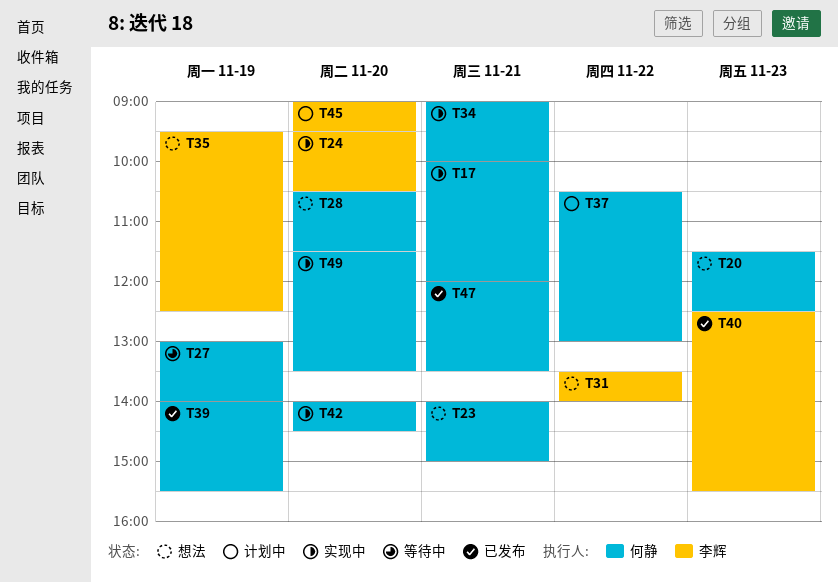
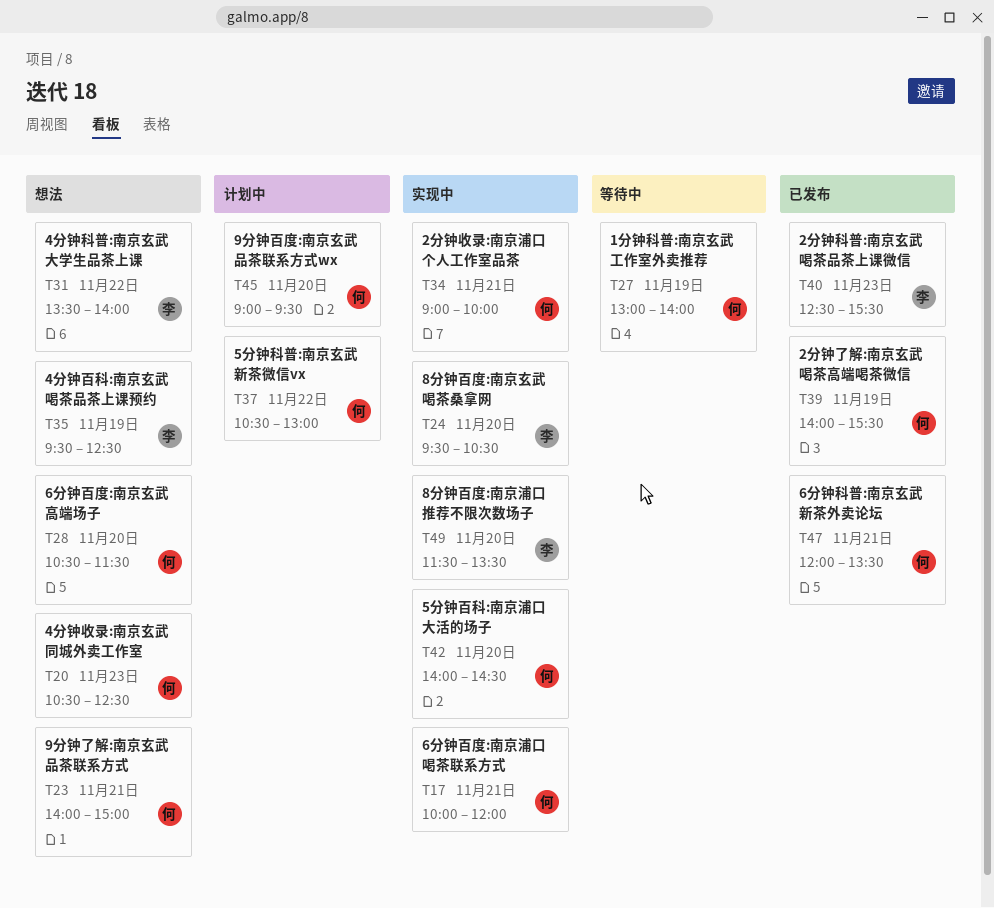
T20, begins: 11:30 -> 10:30
T45, owner: 李辉 -> 何静
T49, owner: 何静 -> 李辉

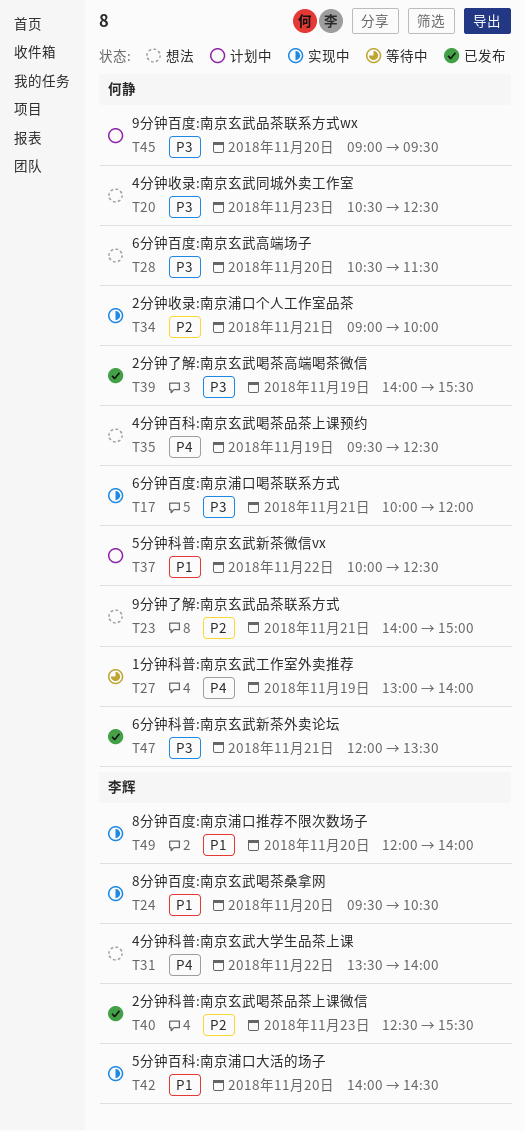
T35, owner: 李辉 -> 何静
T37, begins: 10:30 -> 10:00
T37, ends: 13:00 -> 12:30
T42, owner: 何静 -> 李辉
T49, begins: 11:30 -> 12:00
T49, ends: 13:30 -> 14:00

